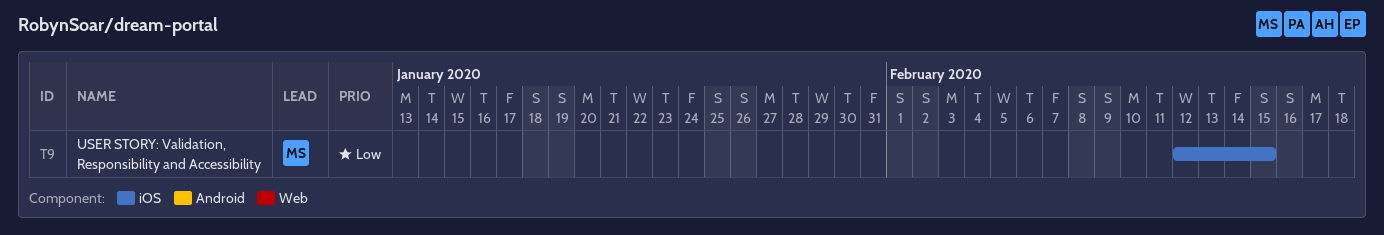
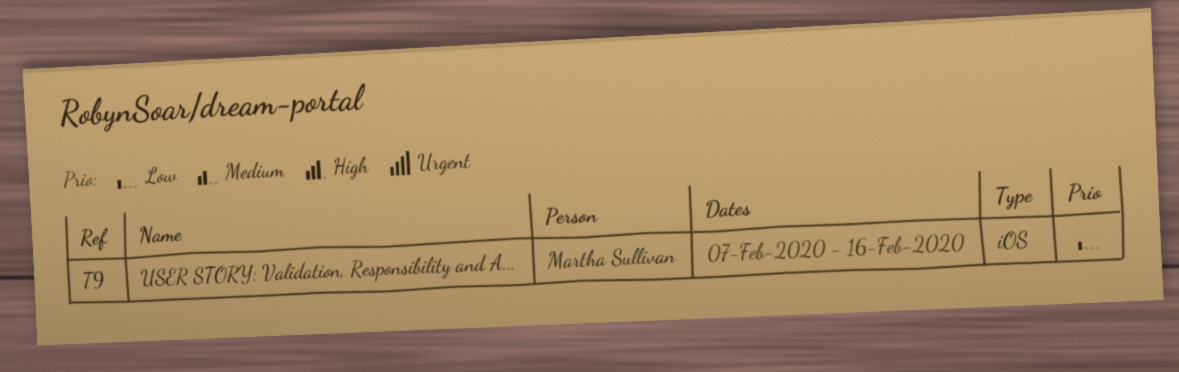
T9, start: Feb 12 -> Feb 7
T9, due: Feb 15 -> Feb 16

